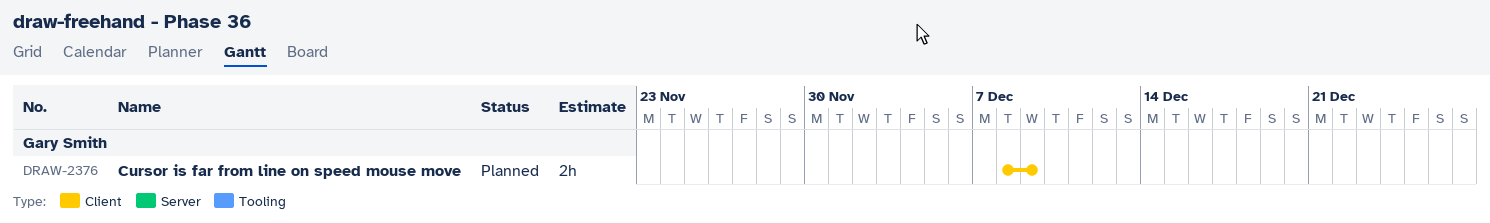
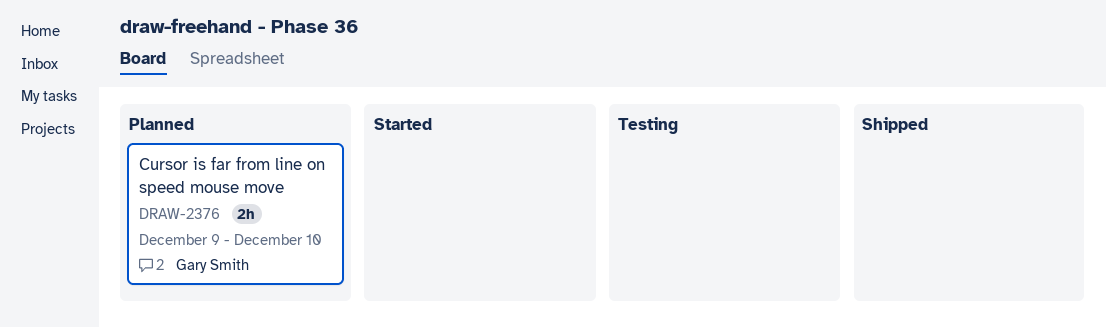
DRAW-2376, start: Dec 8 -> Dec 9
DRAW-2376, due: Dec 9 -> Dec 10

